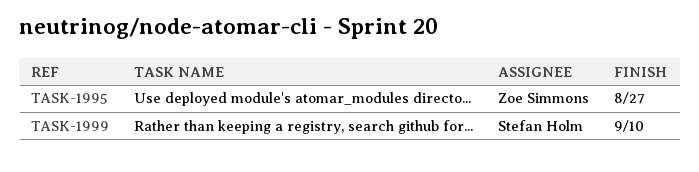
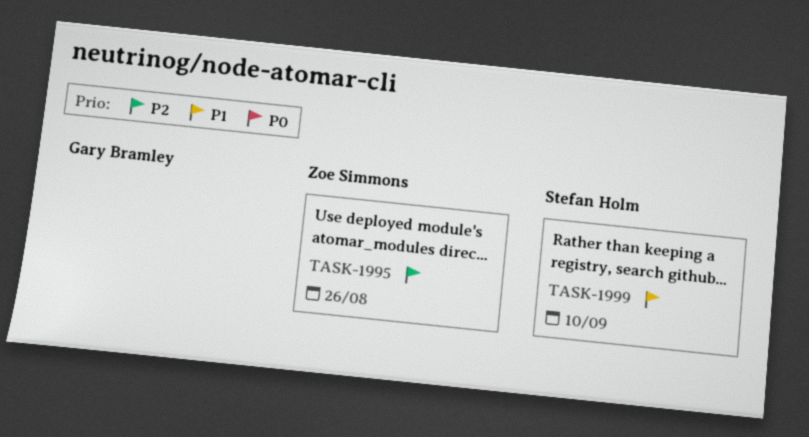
TASK-1995, due: Aug 27 -> Aug 26

